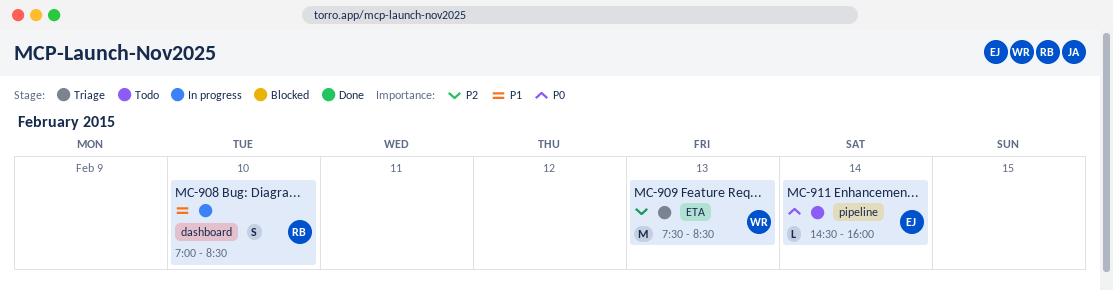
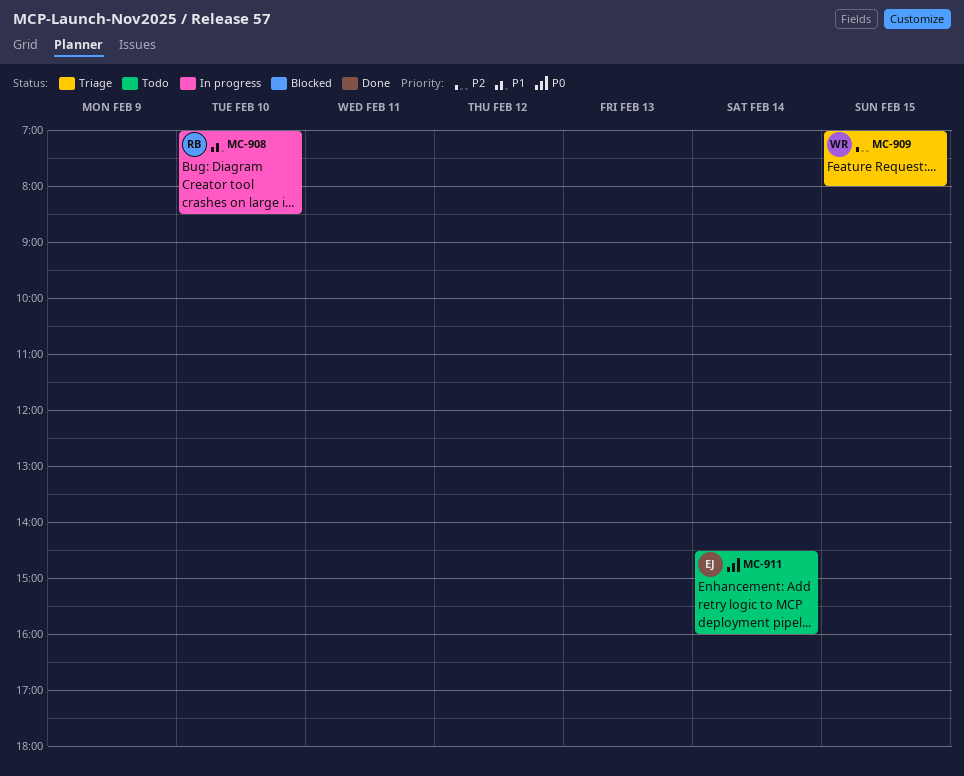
MC-909, day: Feb 13 -> Feb 15
MC-909, begins: 07:30 -> 07:00
MC-909, ends: 08:30 -> 08:00

